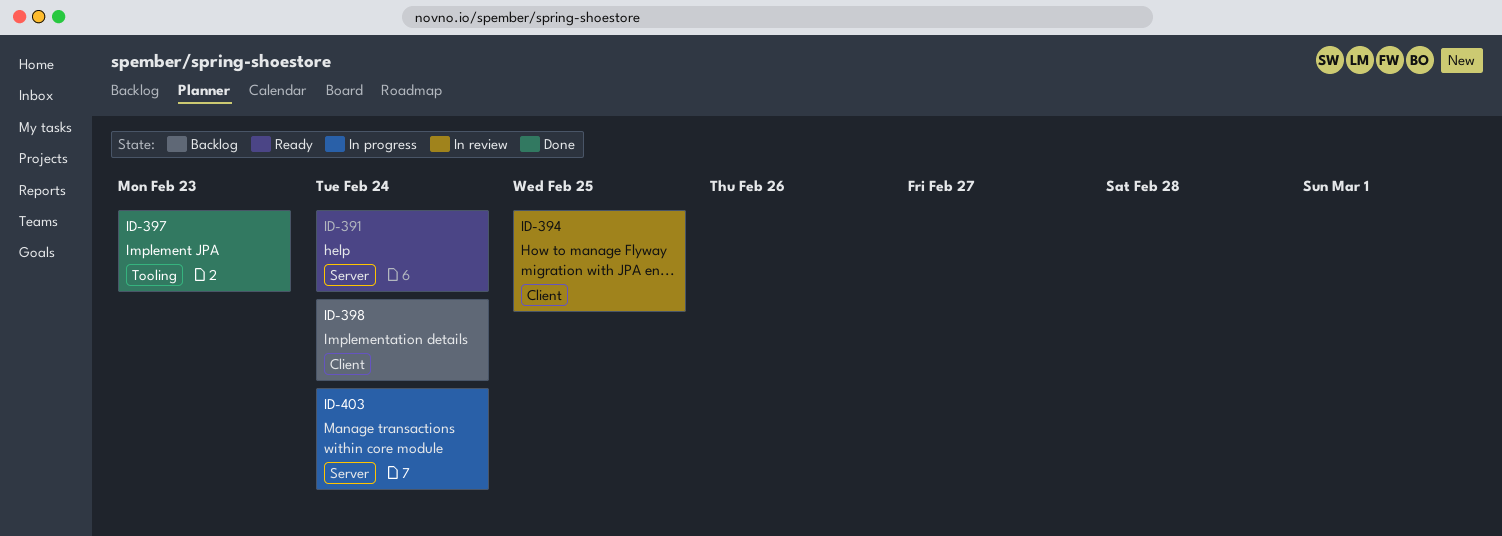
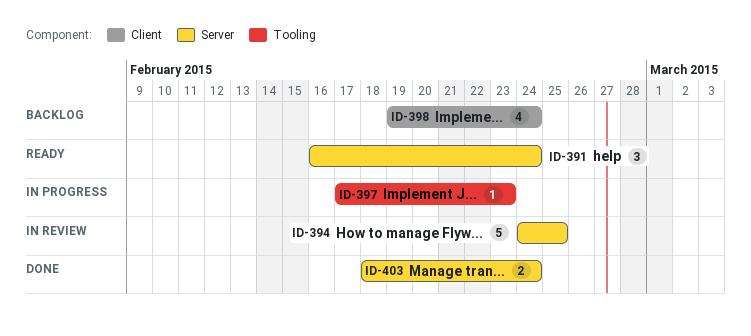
ID-394, label: Client -> Server
ID-397, status: Done -> In progress
ID-403, status: In progress -> Done

